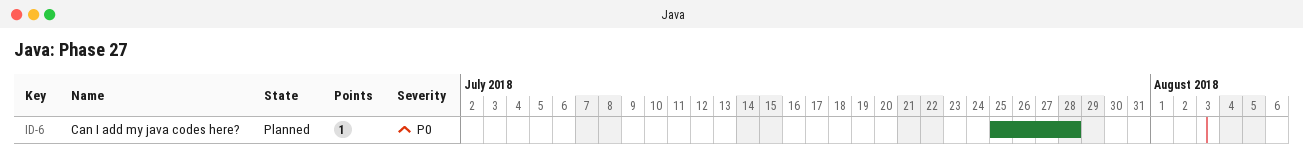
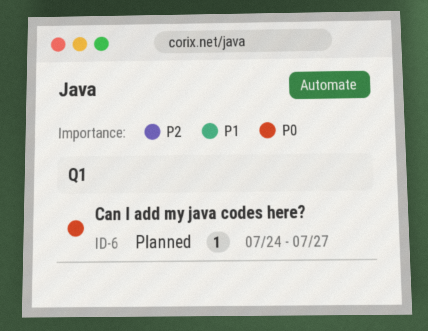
ID-6, start: Jul 25 -> Jul 24
ID-6, due: Jul 28 -> Jul 27

